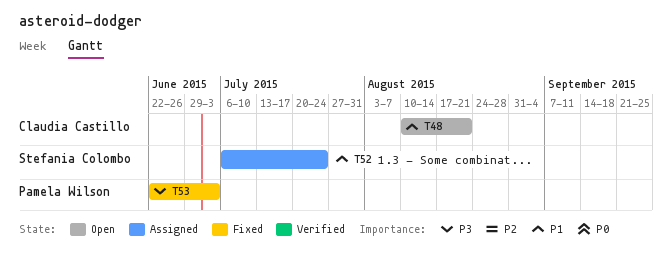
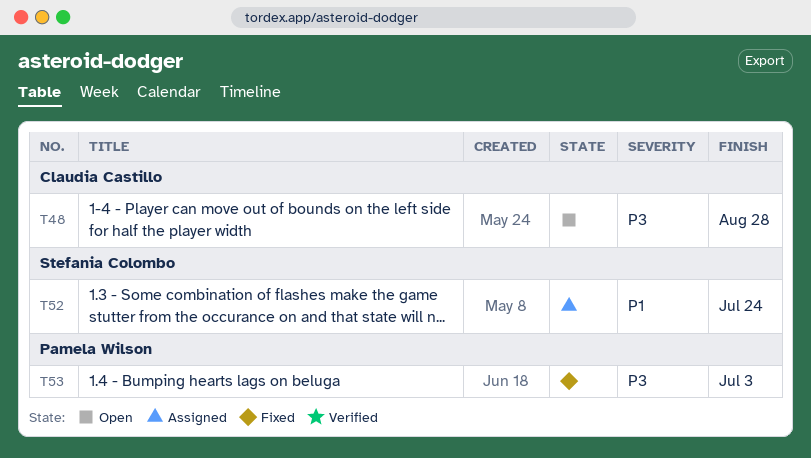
T48, priority: P1 -> P3
T48, due: Aug 21 -> Aug 28

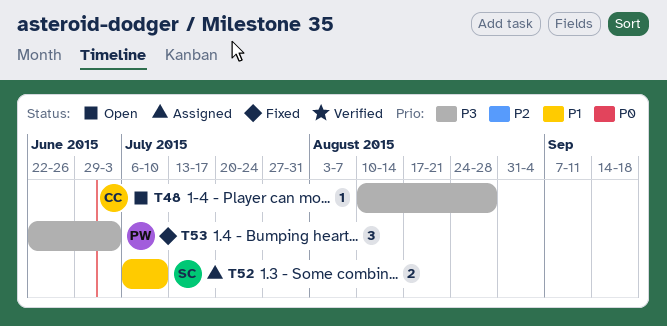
T52, due: Jul 24 -> Jul 10

